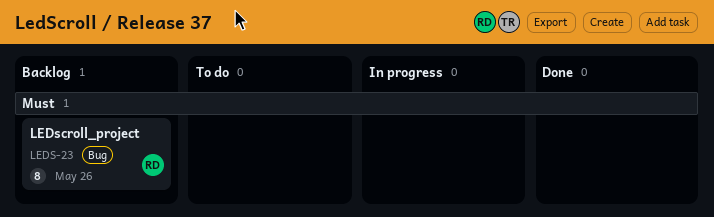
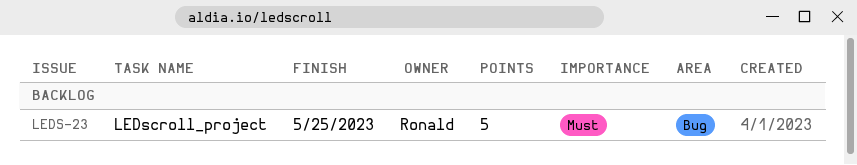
LEDS-23, estimate: 8 -> 5
LEDS-23, due: May 26 -> May 25

